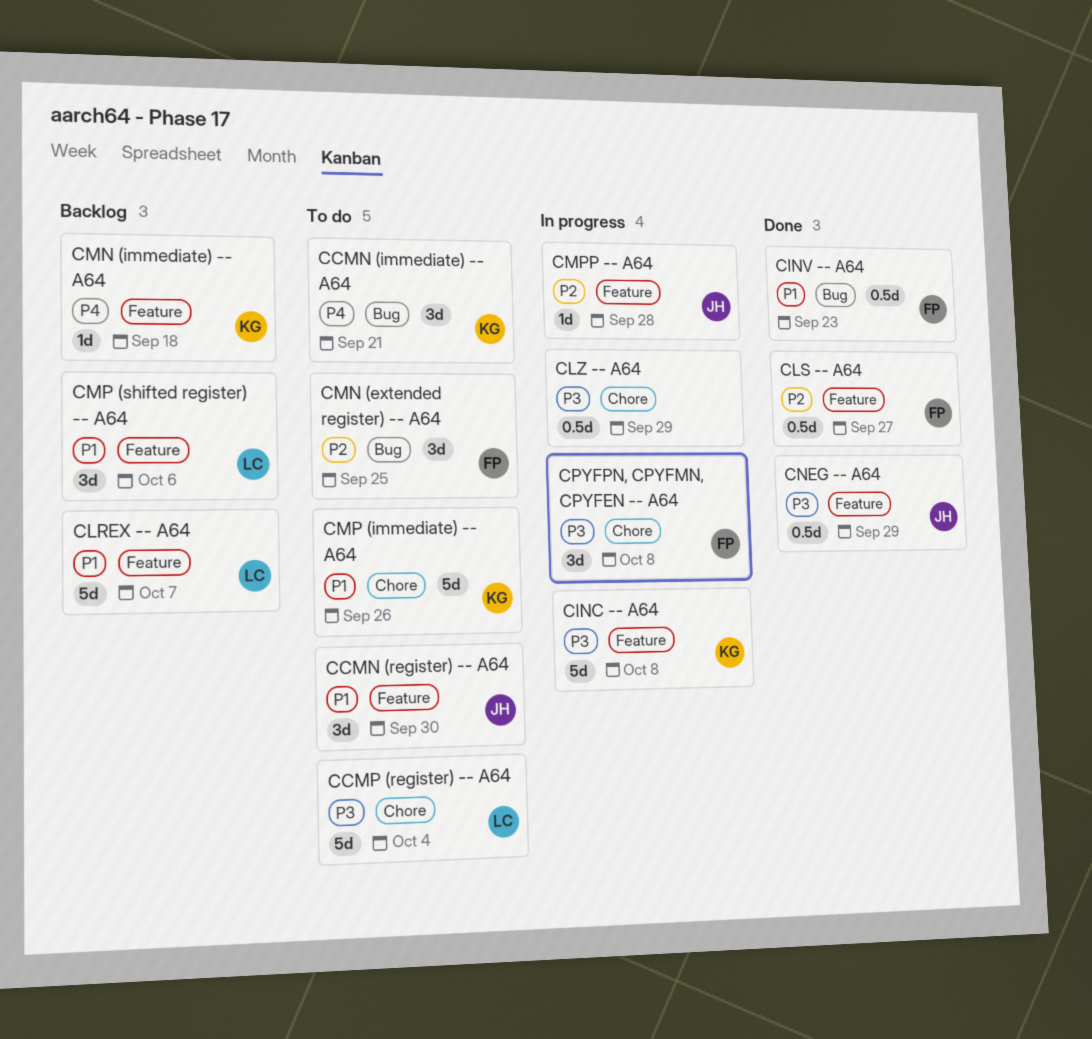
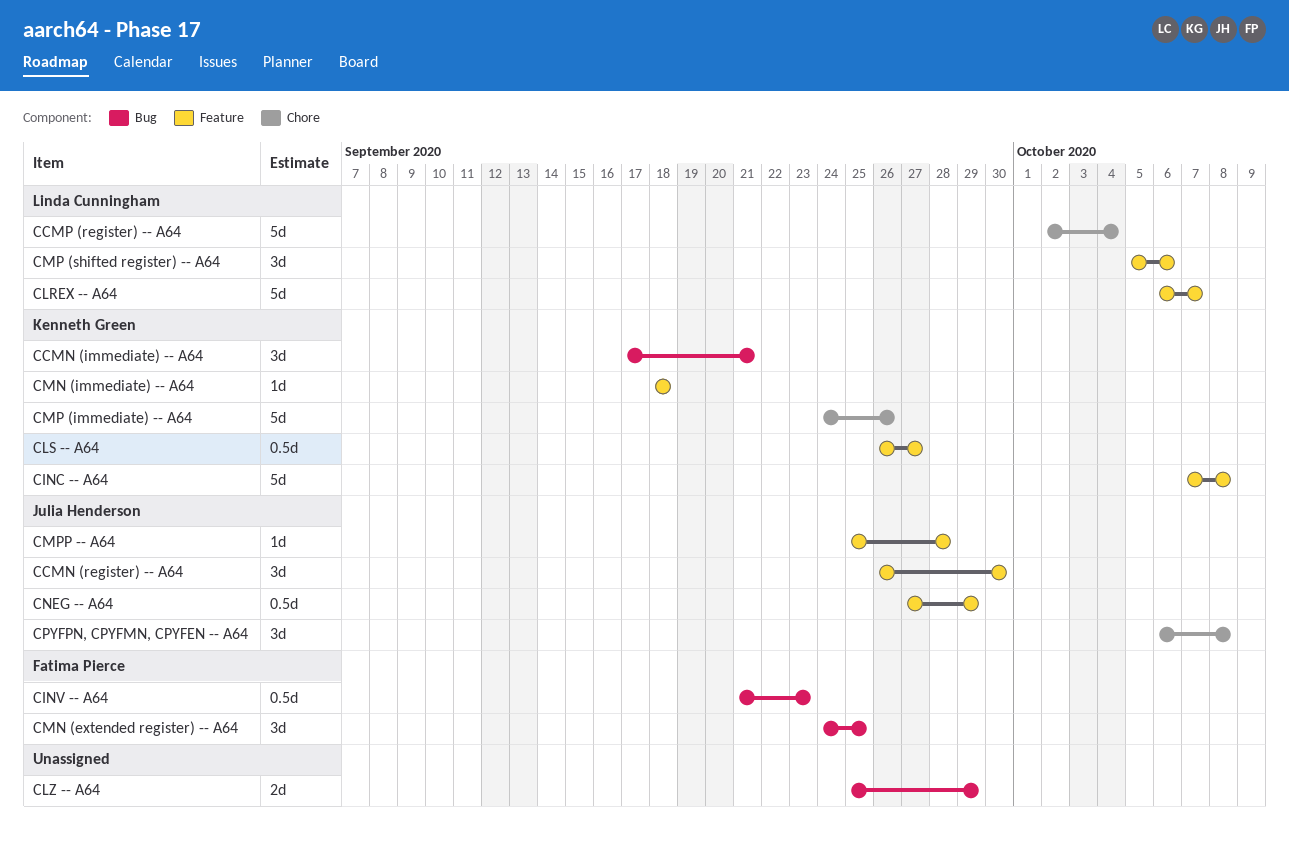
CLS -- A64, owner: Fatima Pierce -> Kenneth Green
CLZ -- A64, label: Chore -> Bug
CLZ -- A64, estimate: 0.5d -> 2d
CPYFPN, CPYFMN, CPYFEN -- A64, owner: Fatima Pierce -> Julia Henderson

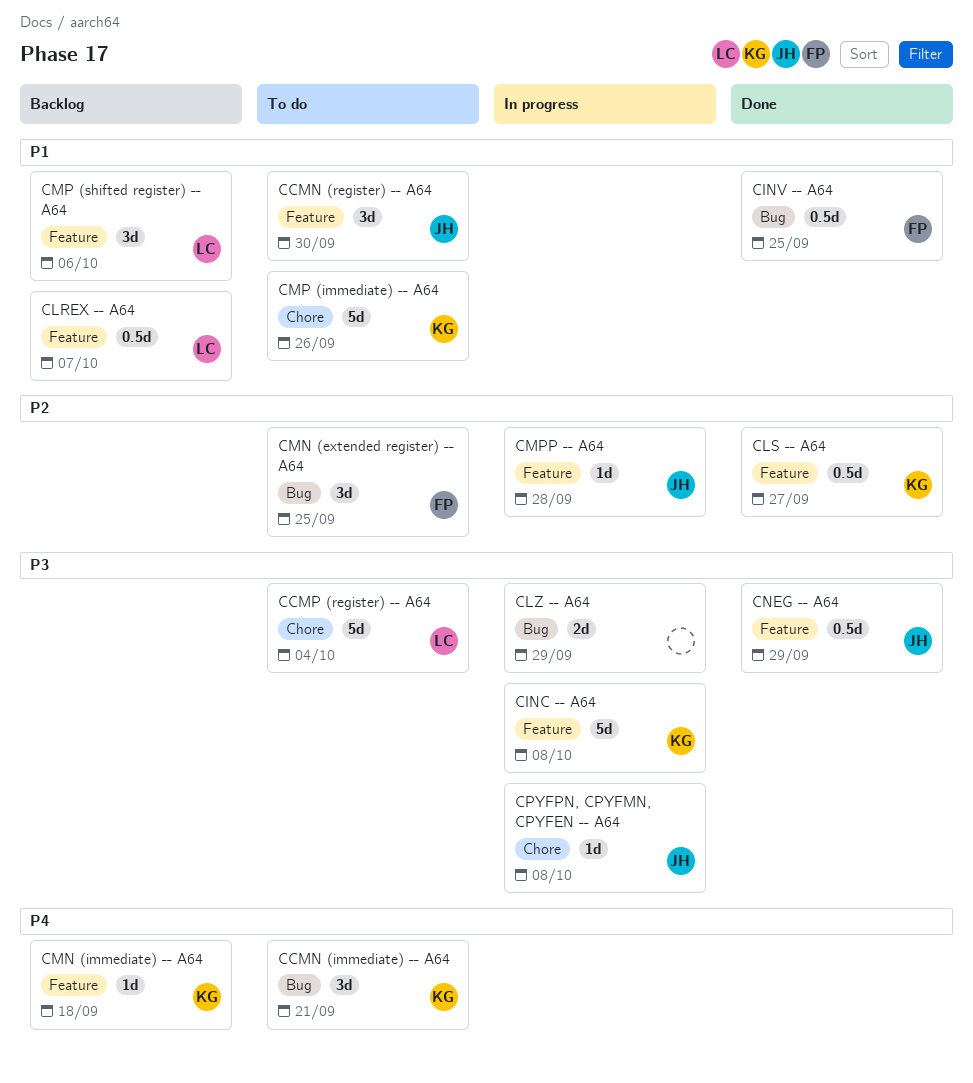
CINV -- A64, due: Sep 23 -> Sep 25
CLREX -- A64, estimate: 5d -> 0.5d
CPYFPN, CPYFMN, CPYFEN -- A64, estimate: 3d -> 1d

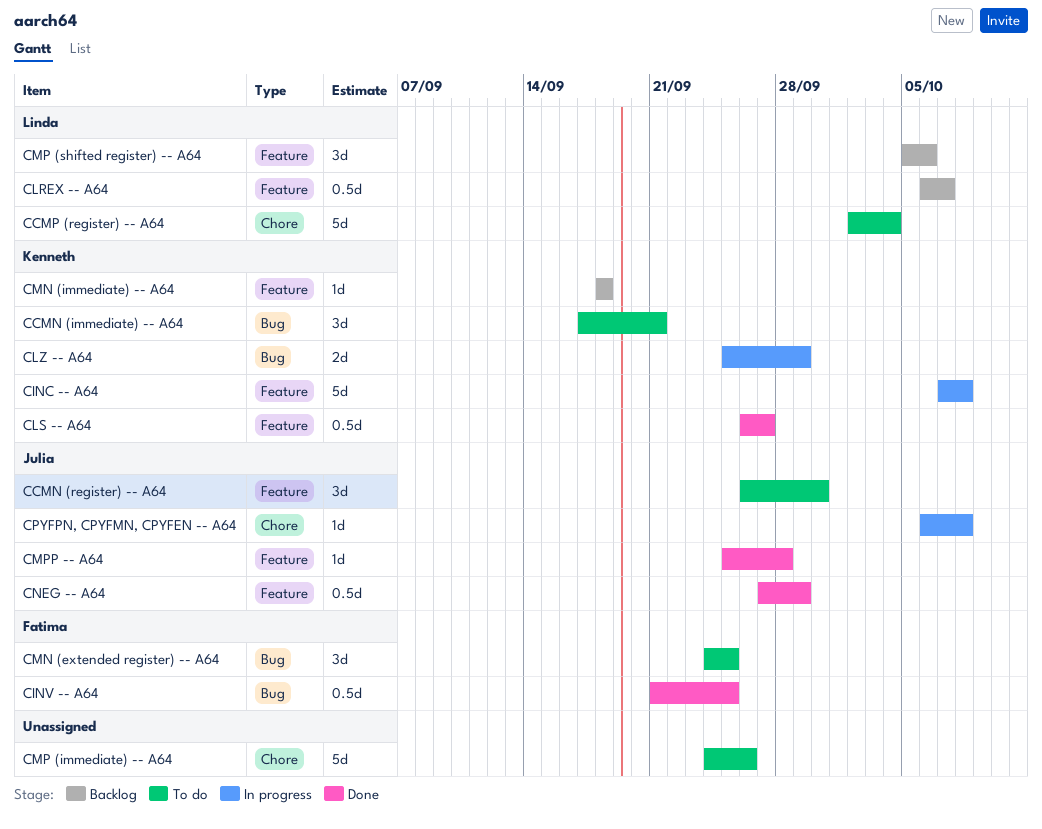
CLZ -- A64, owner: none -> Kenneth
CMP (immediate) -- A64, owner: Kenneth -> none
CMPP -- A64, status: In progress -> Done

